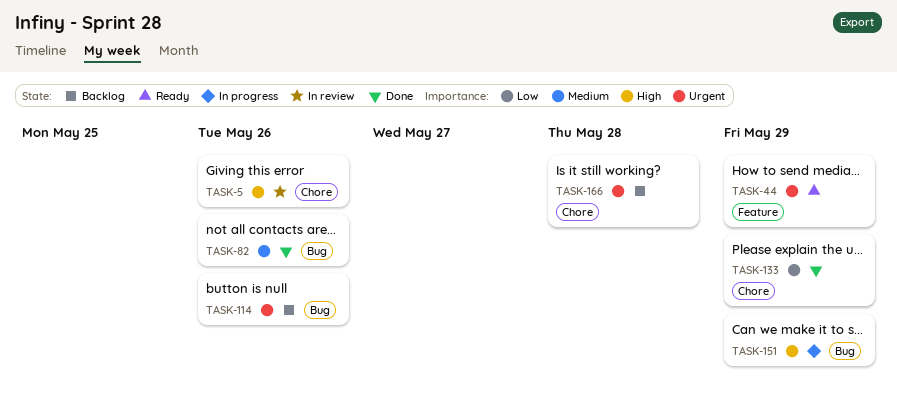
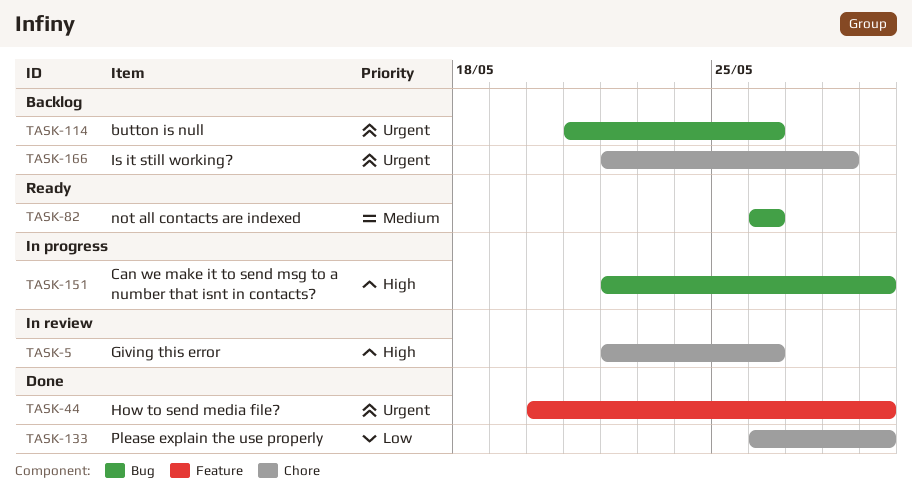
TASK-44, status: Ready -> Done
TASK-82, status: Done -> Ready

